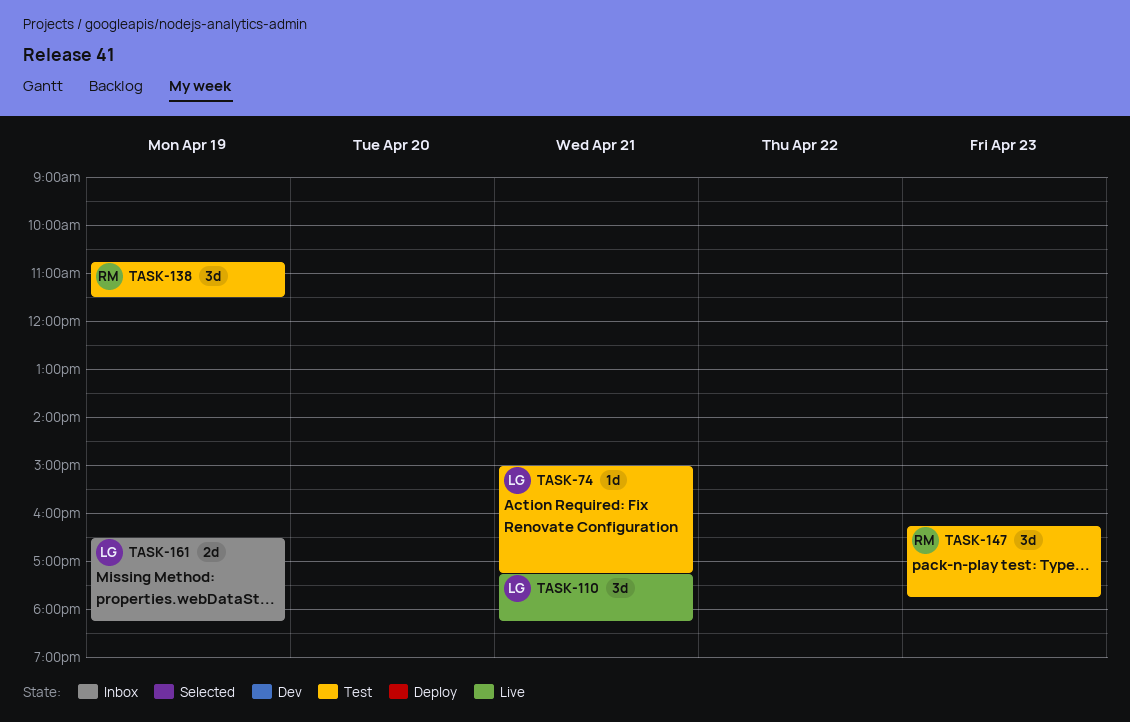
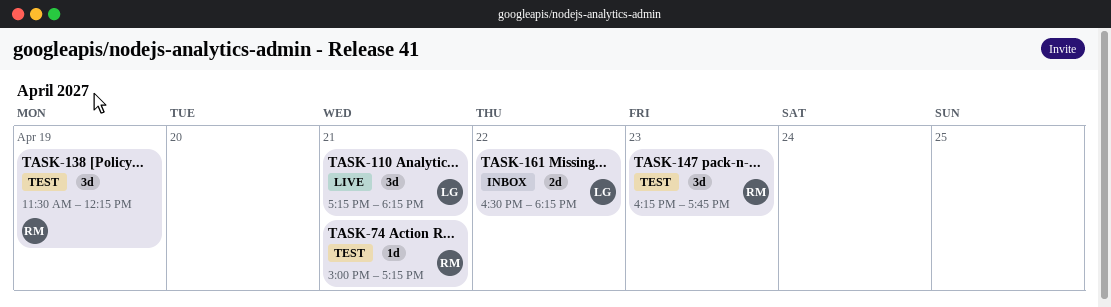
TASK-74, owner: LG -> RM
TASK-138, begins: 10:45 -> 11:30
TASK-138, ends: 11:30 -> 12:15
TASK-161, day: Apr 19 -> Apr 22

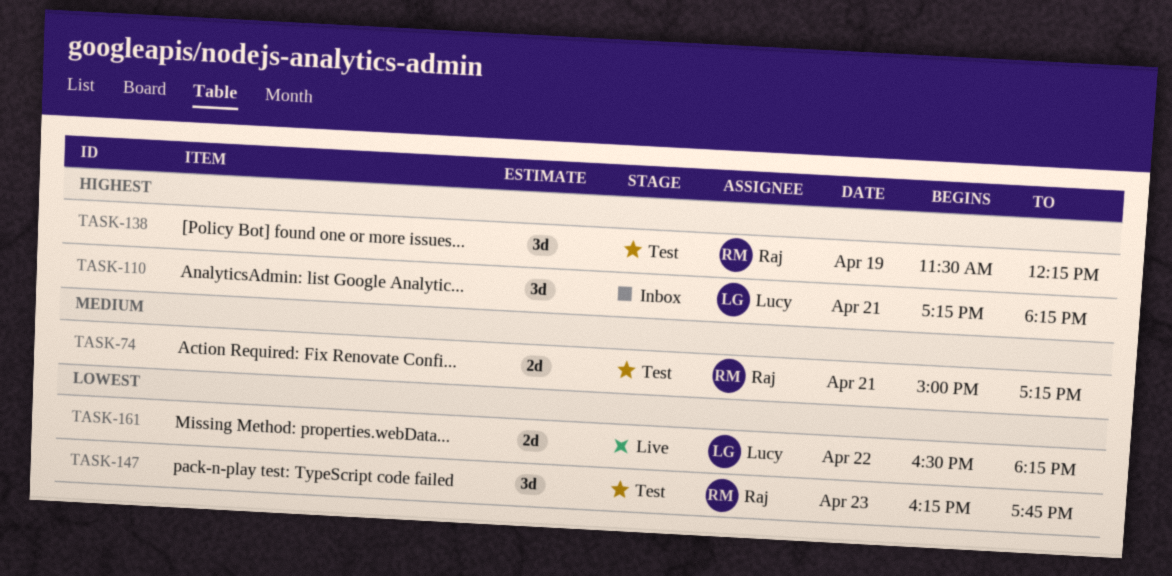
TASK-74, estimate: 1d -> 2d
TASK-110, status: Live -> Inbox
TASK-161, status: Inbox -> Live

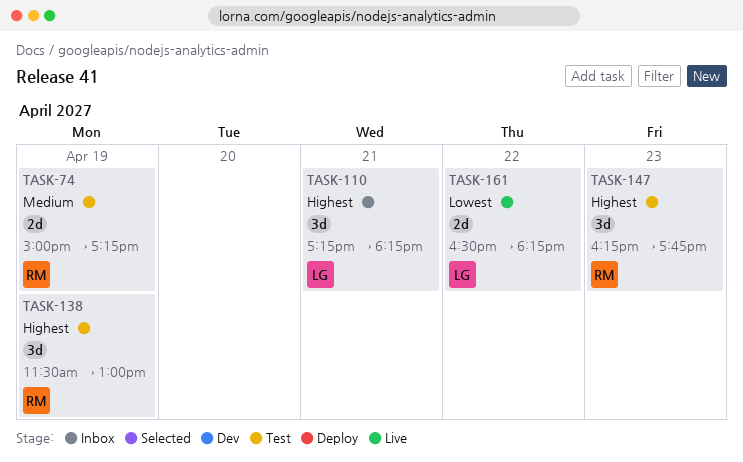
TASK-74, day: Apr 21 -> Apr 19
TASK-138, ends: 12:15 -> 13:00
TASK-147, priority: Lowest -> Highest

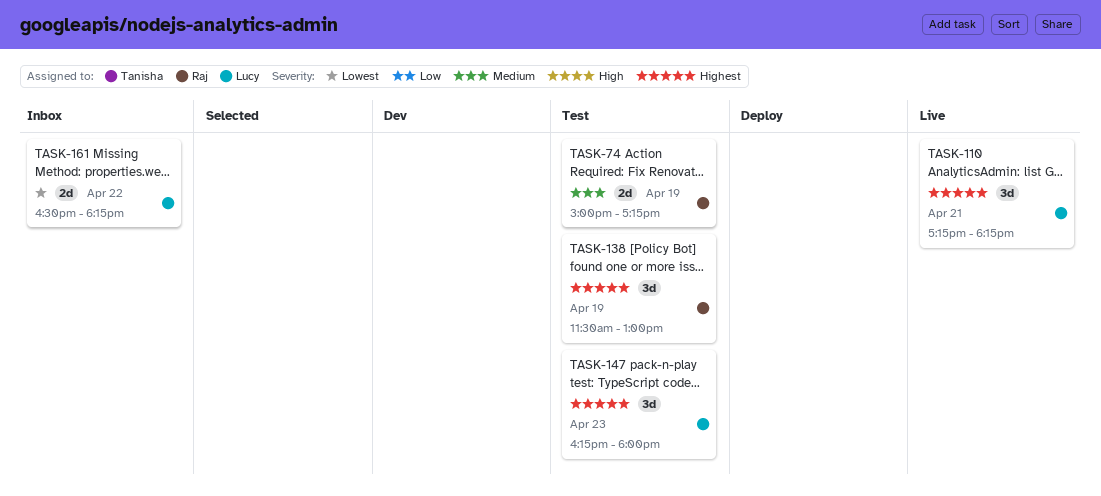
TASK-110, status: Inbox -> Live
TASK-147, owner: Raj -> Lucy
TASK-147, ends: 17:45 -> 18:00
TASK-161, status: Live -> Inbox

